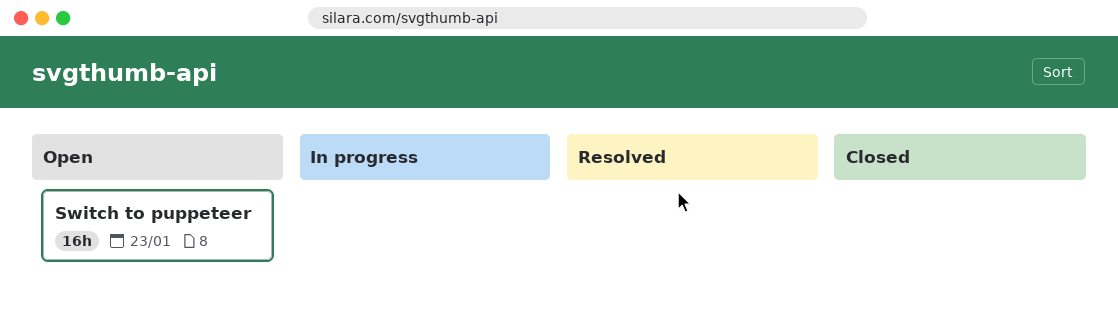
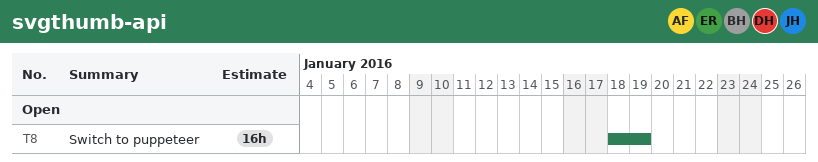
Switch to puppeteer, due: Jan 23 -> Jan 19

